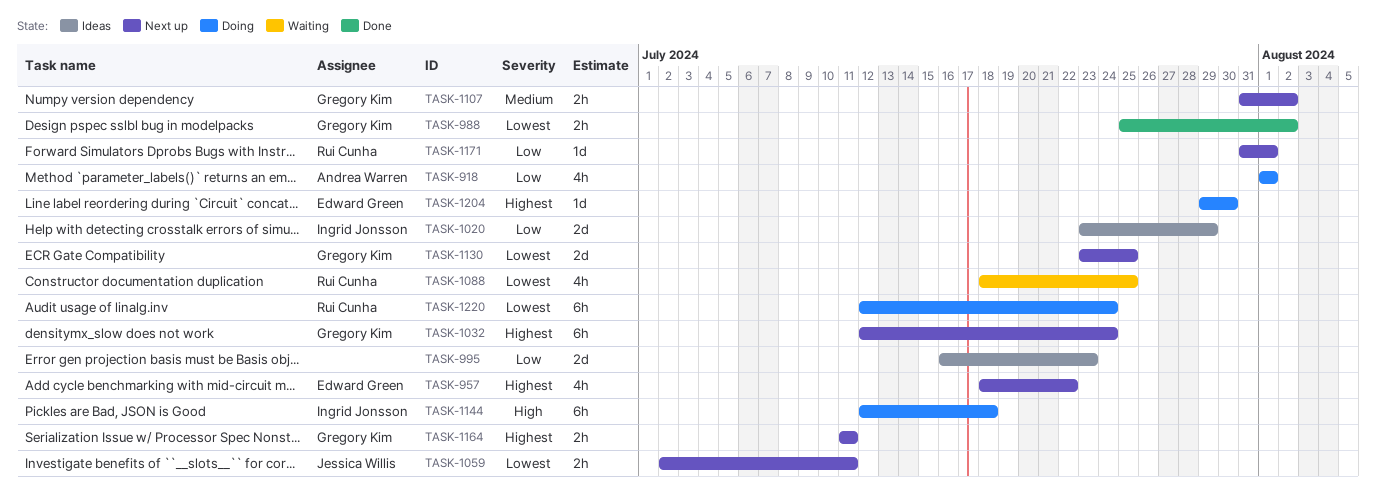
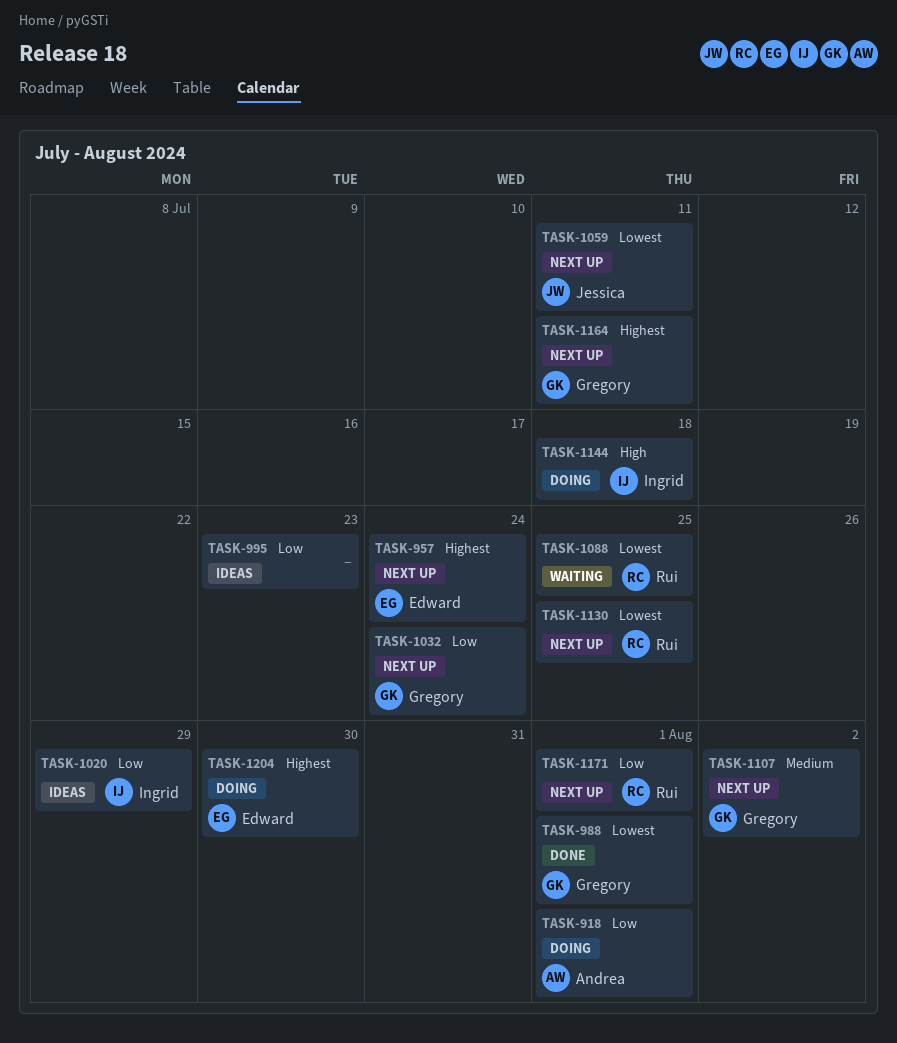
TASK-957, due: Jul 22 -> Jul 24
TASK-988, due: Aug 2 -> Aug 1
TASK-1032, priority: Highest -> Low
TASK-1130, owner: Gregory Kim -> Rui Cunha
TASK-1220: present -> none

